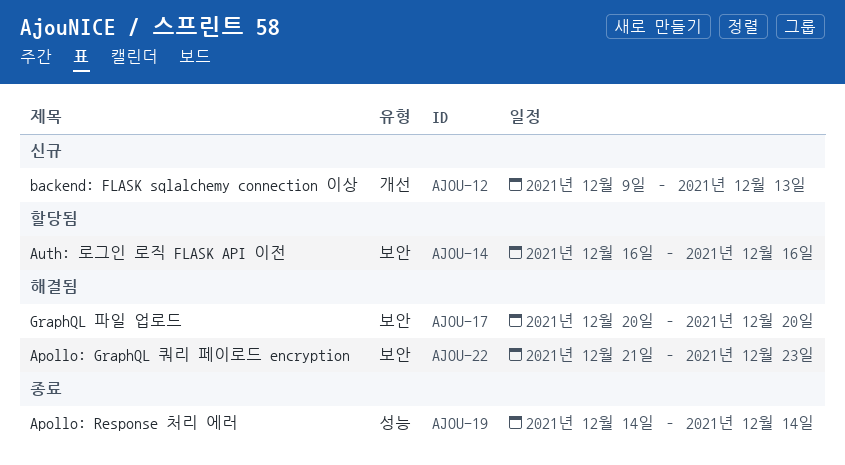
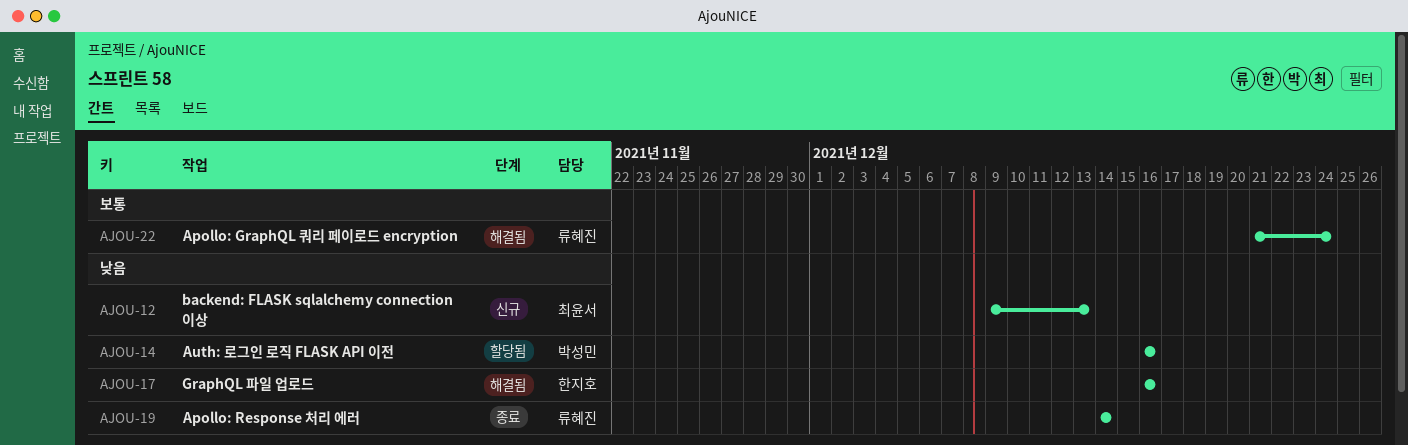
AJOU-17, start: Dec 20 -> Dec 16
AJOU-17, due: Dec 20 -> Dec 16
AJOU-22, due: Dec 23 -> Dec 24

